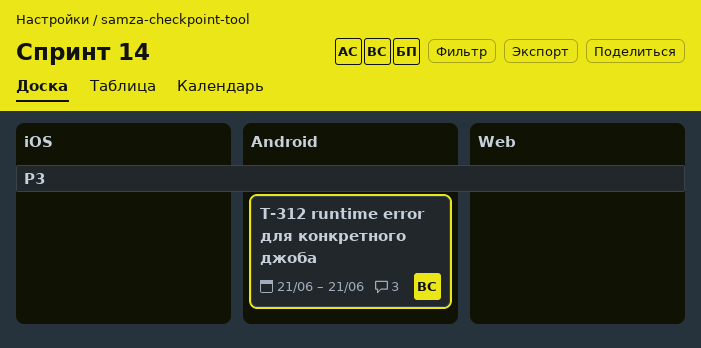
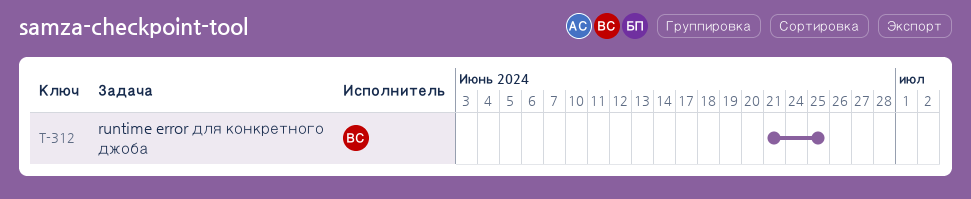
T-312, due: Jun 21 -> Jun 25

